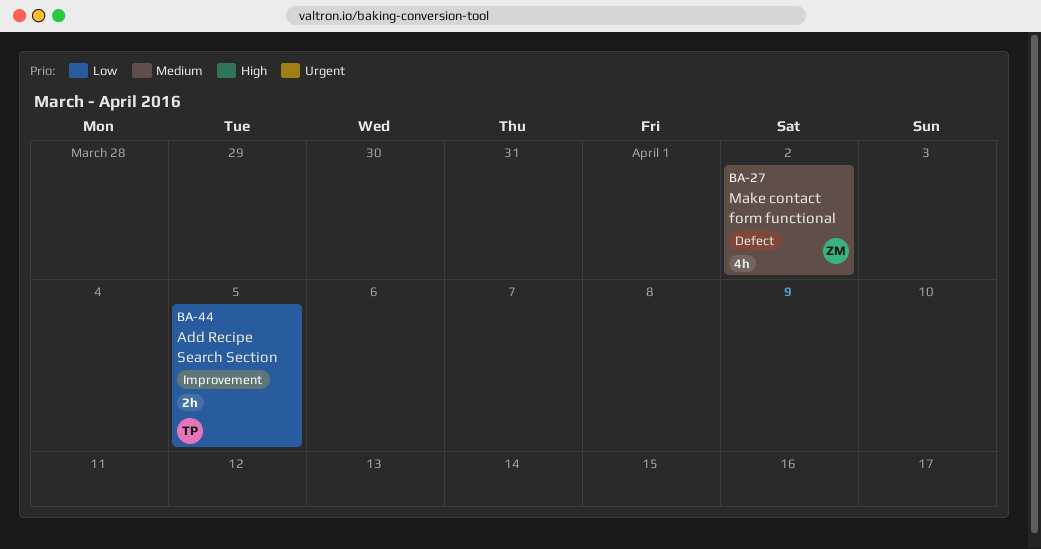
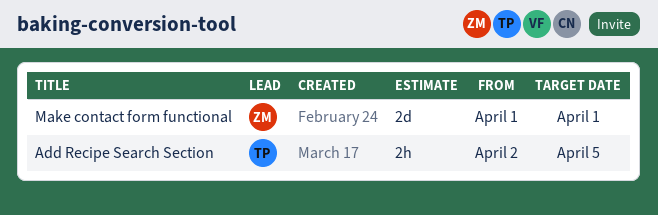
Make contact form functional, estimate: 4h -> 2d
Make contact form functional, due: Apr 2 -> Apr 1

